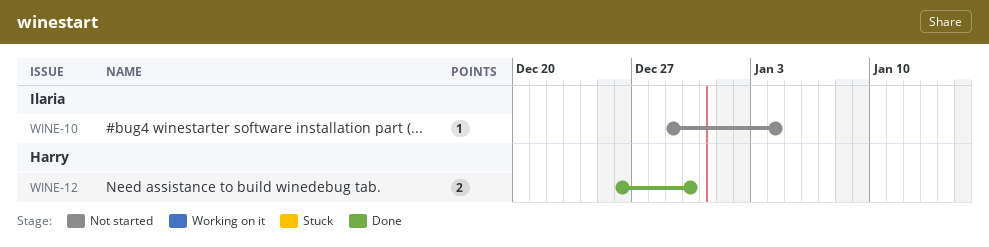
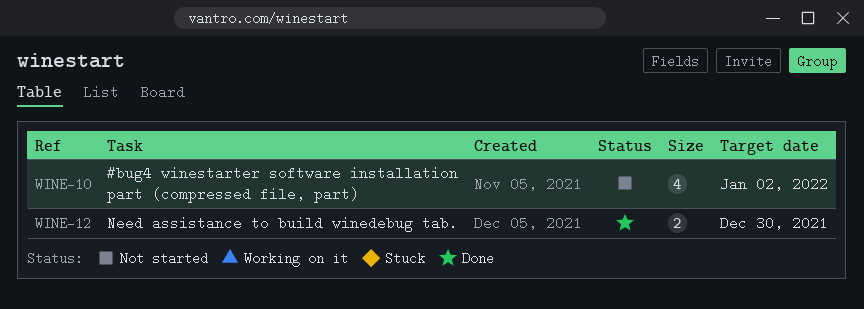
WINE-10, estimate: 1 -> 4
WINE-10, due: Jan 4 -> Jan 2

